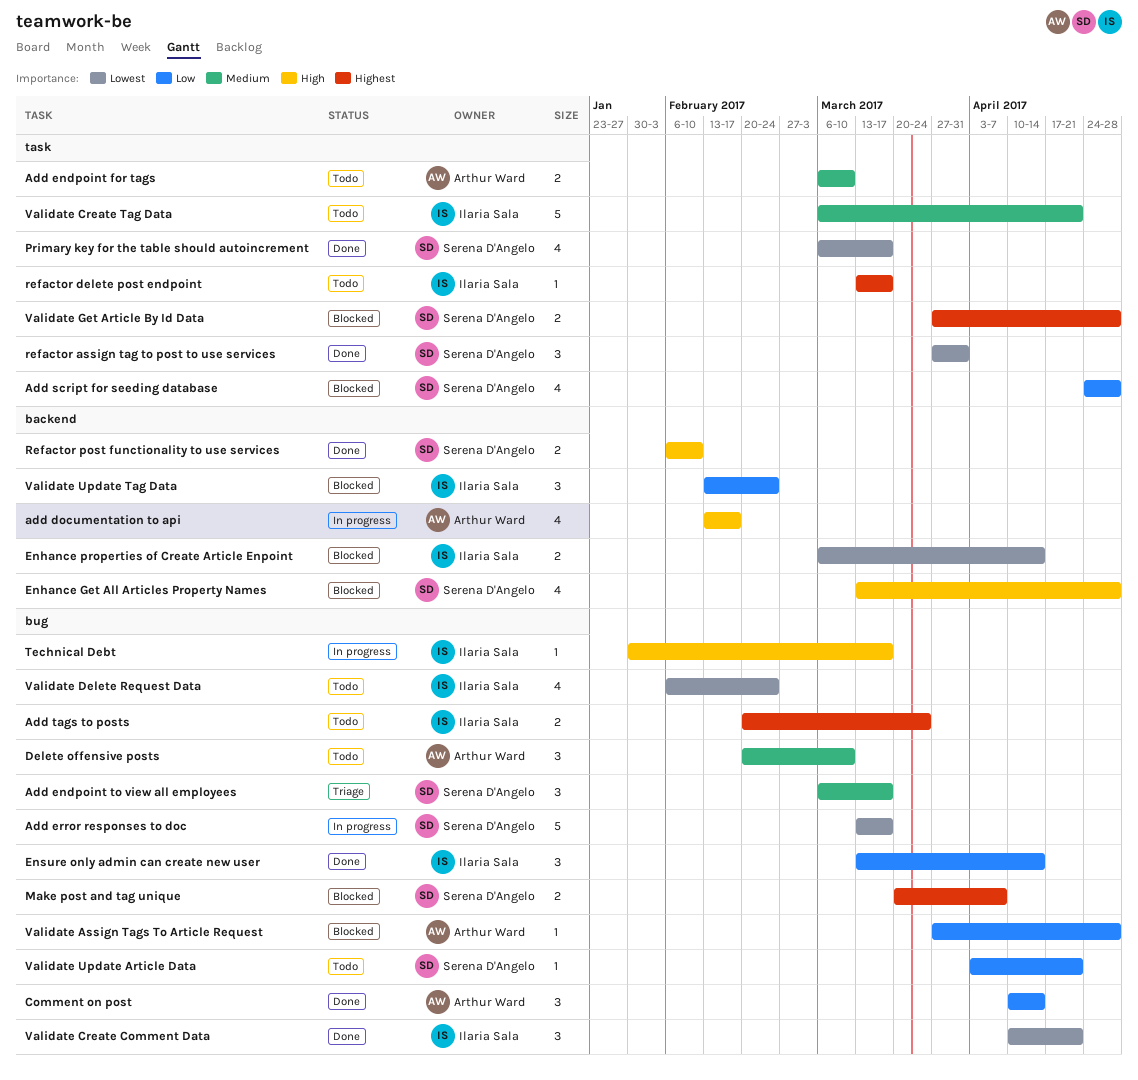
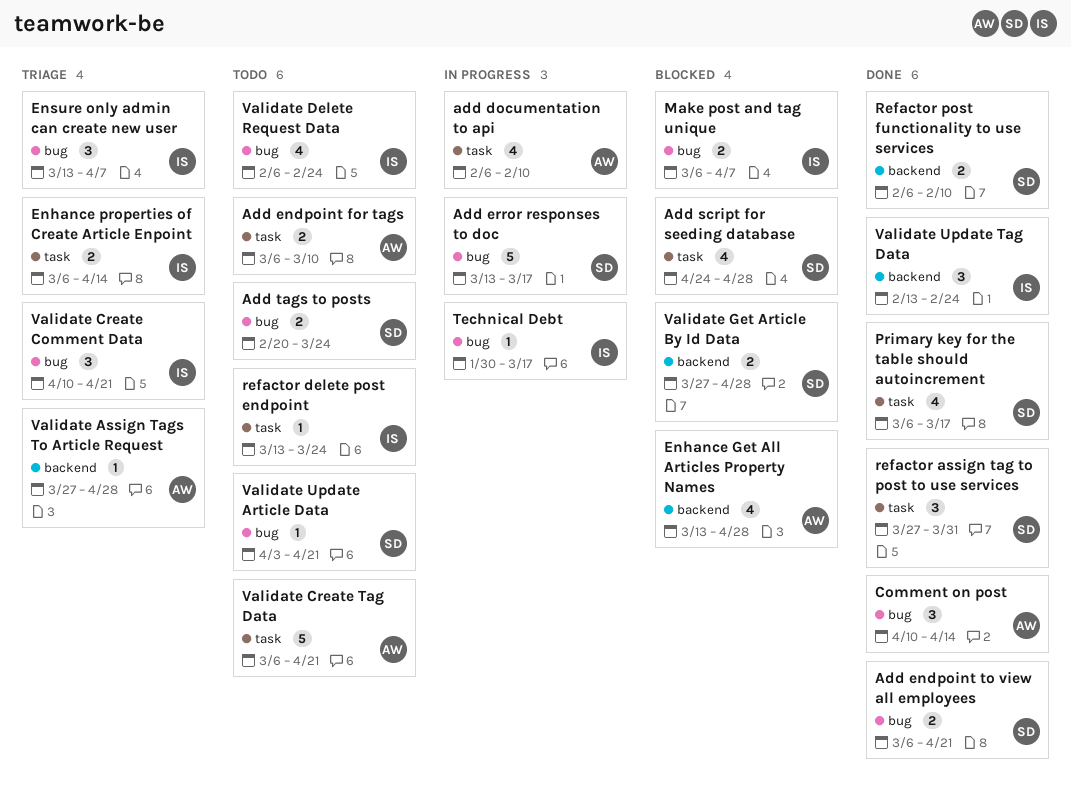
add documentation to api, label: backend -> task
add documentation to api, start: Feb 13 -> Feb 6
add documentation to api, due: Feb 17 -> Feb 10
Add endpoint to view all employees, status: Triage -> Done
Add endpoint to view all employees, estimate: 3 -> 2
Add endpoint to view all employees, due: Mar 17 -> Apr 21
Add tags to posts, owner: Ilaria Sala -> Serena D'Angelo
Delete offensive posts: present -> none
Enhance Get All Articles Property Names, owner: Serena D'Angelo -> Arthur Ward
Enhance properties of Create Article Enpoint, status: Blocked -> Triage
Enhance properties of Create Article Enpoint, label: backend -> task
Ensure only admin can create new user, status: Done -> Triage
Ensure only admin can create new user, due: Apr 14 -> Apr 7
Make post and tag unique, owner: Serena D'Angelo -> Ilaria Sala
Make post and tag unique, start: Mar 20 -> Mar 6
refactor delete post endpoint, due: Mar 17 -> Mar 24
Validate Assign Tags To Article Request, status: Blocked -> Triage
Validate Assign Tags To Article Request, label: bug -> backend
Validate Create Comment Data, status: Done -> Triage
Validate Create Tag Data, owner: Ilaria Sala -> Arthur Ward
Validate Get Article By Id Data, label: task -> backend
Validate Update Tag Data, status: Blocked -> Done

